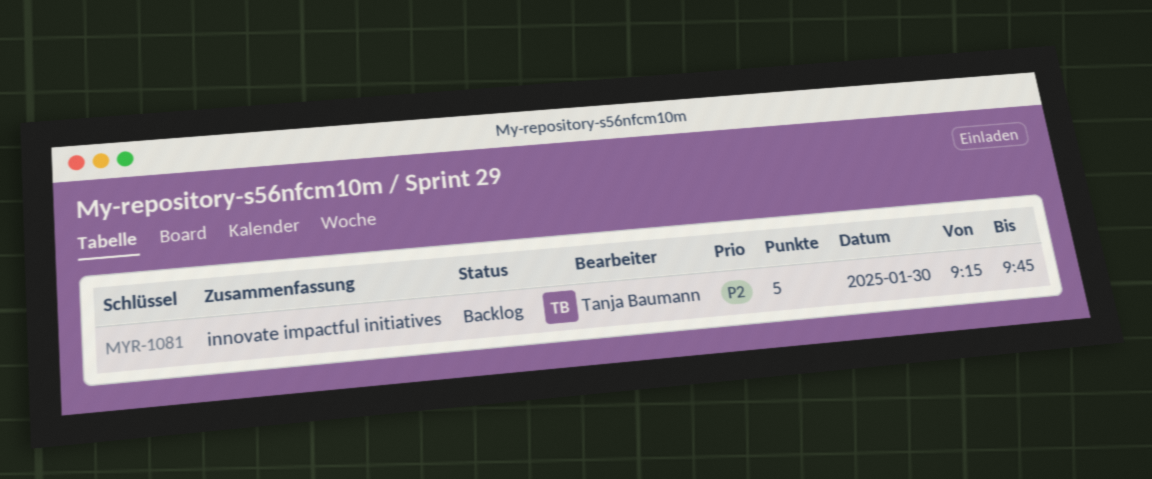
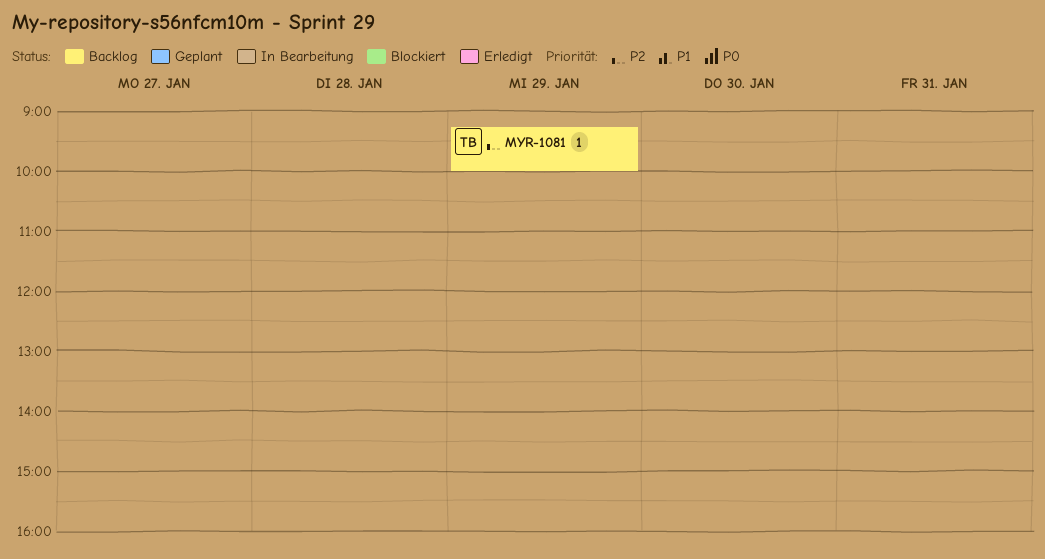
MYR-1081, estimate: 5 -> 1
MYR-1081, day: Jan 30 -> Jan 29
MYR-1081, ends: 09:45 -> 10:00

